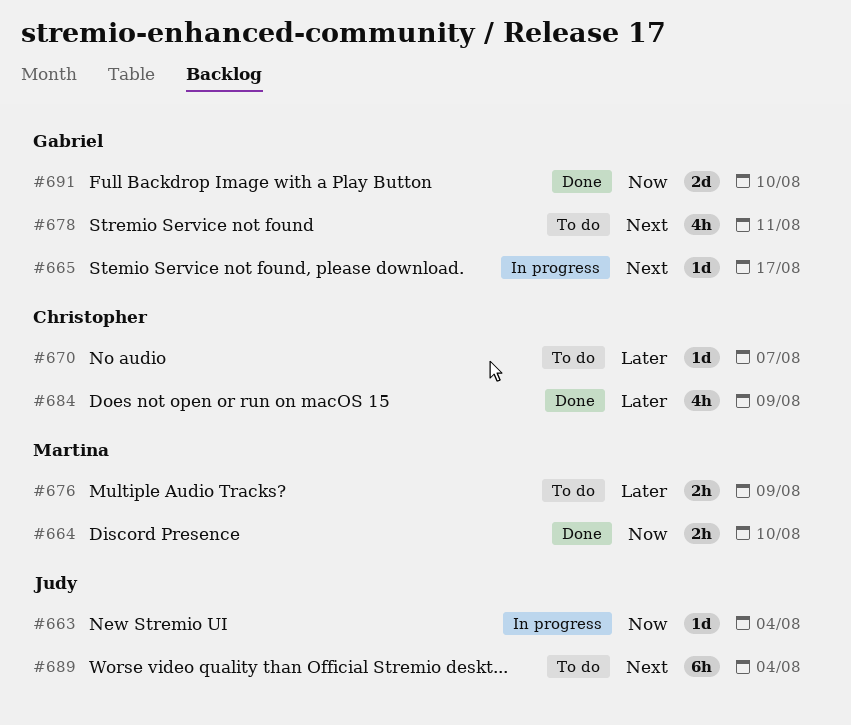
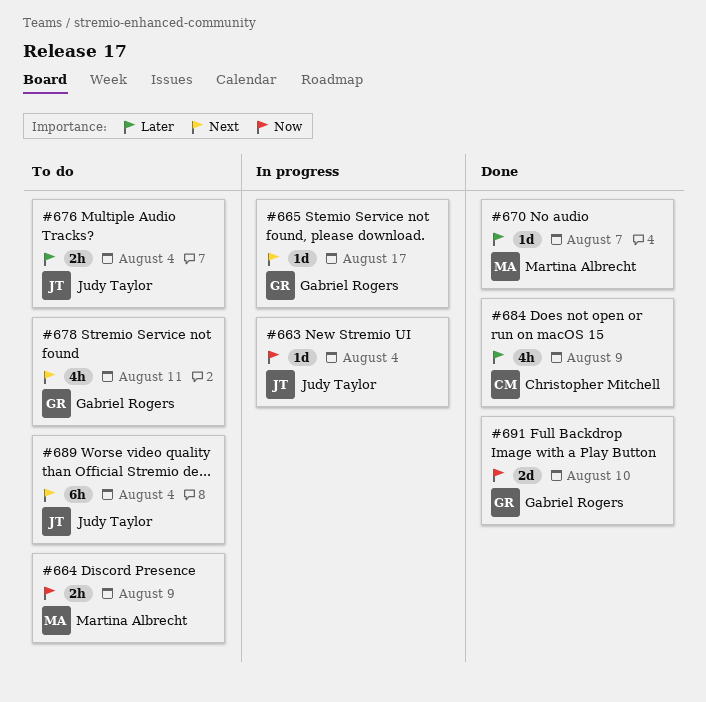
#664, status: Done -> To do
#664, due: Aug 10 -> Aug 9
#670, status: To do -> Done
#670, owner: Christopher Mitchell -> Martina Albrecht
#676, owner: Martina Albrecht -> Judy Taylor
#676, due: Aug 9 -> Aug 4

